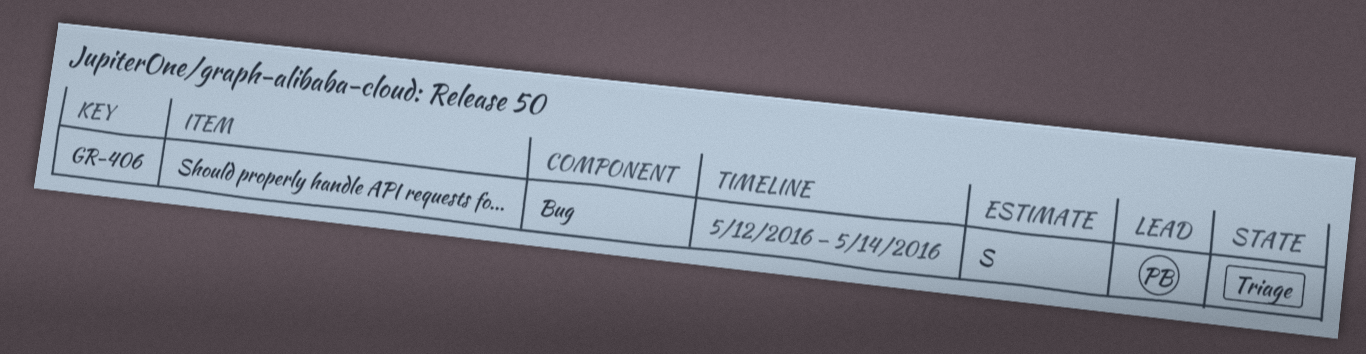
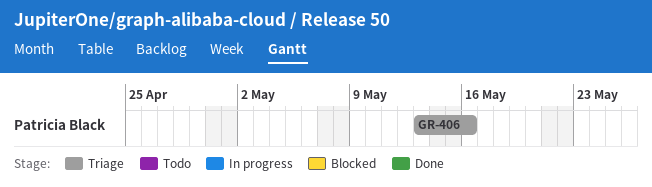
GR-406, start: May 12 -> May 13
GR-406, due: May 14 -> May 16

